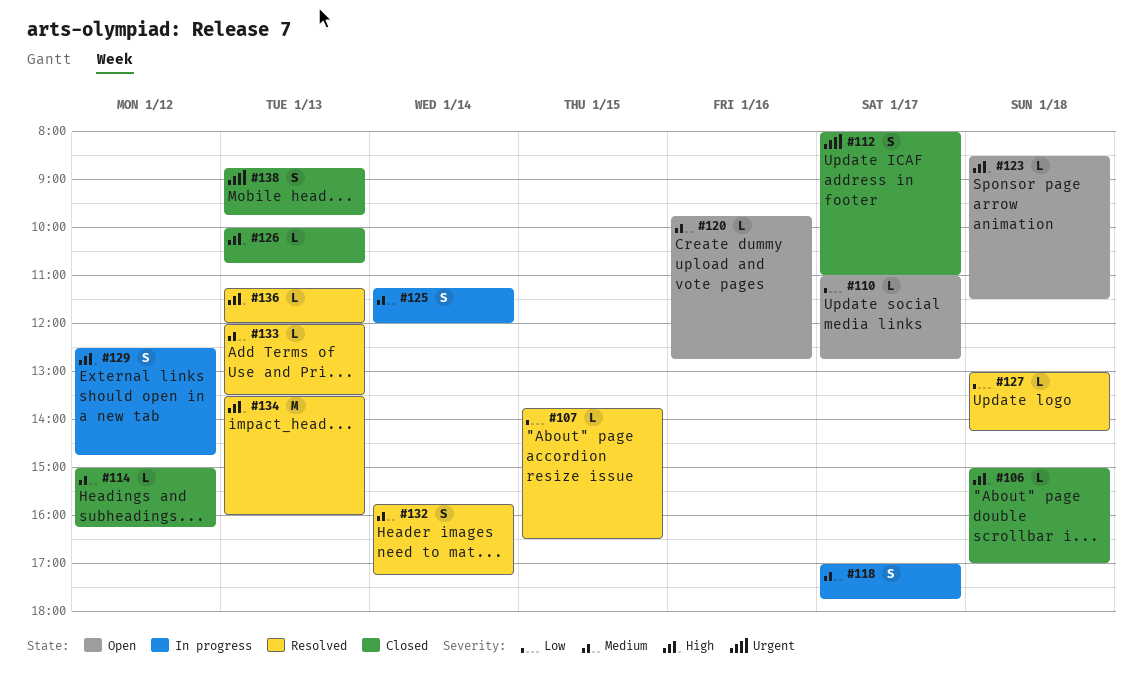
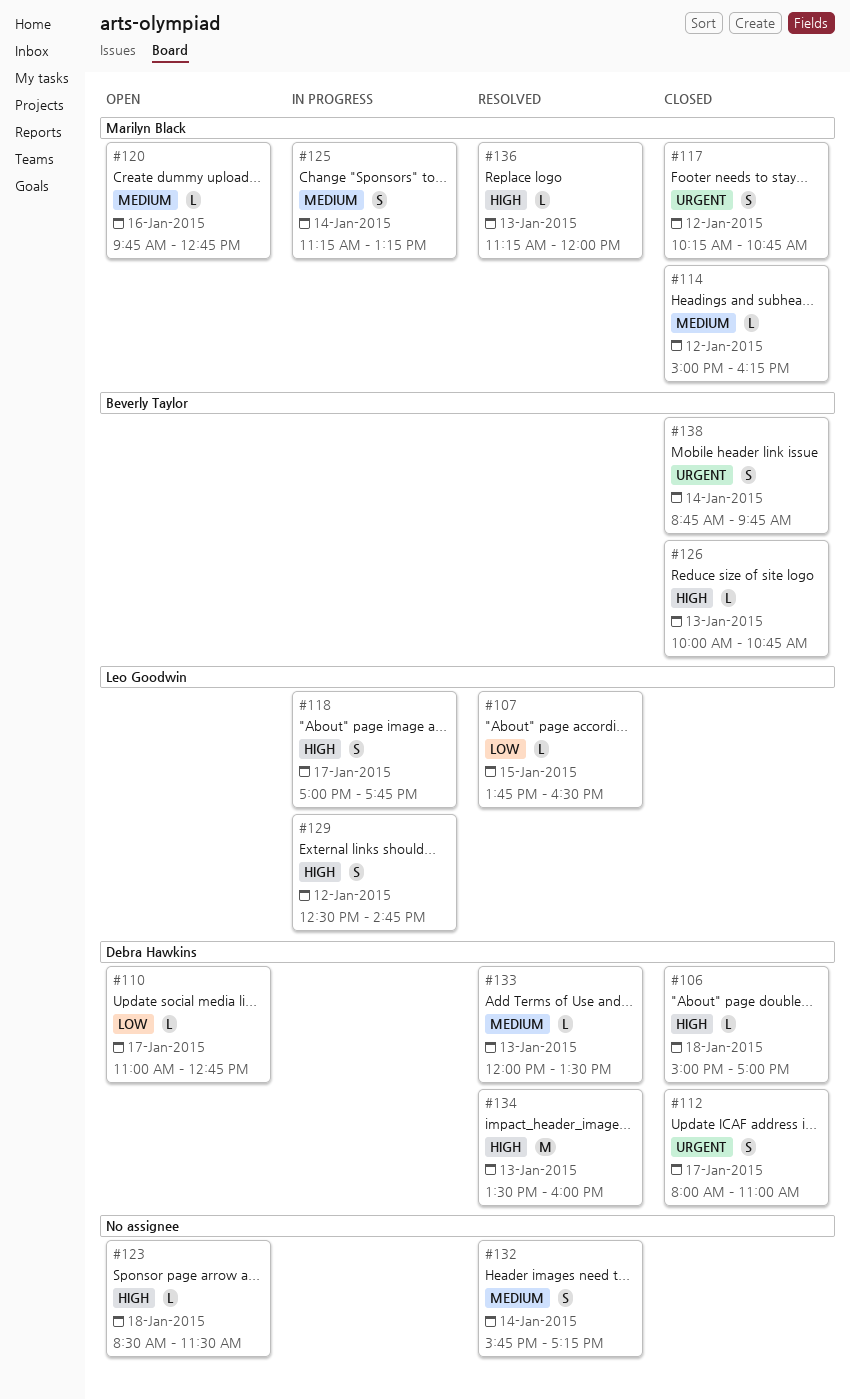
#117: none -> present
#118, priority: Medium -> High
#125, ends: 12:00 -> 13:15
#127: present -> none
#138, day: Jan 13 -> Jan 14

